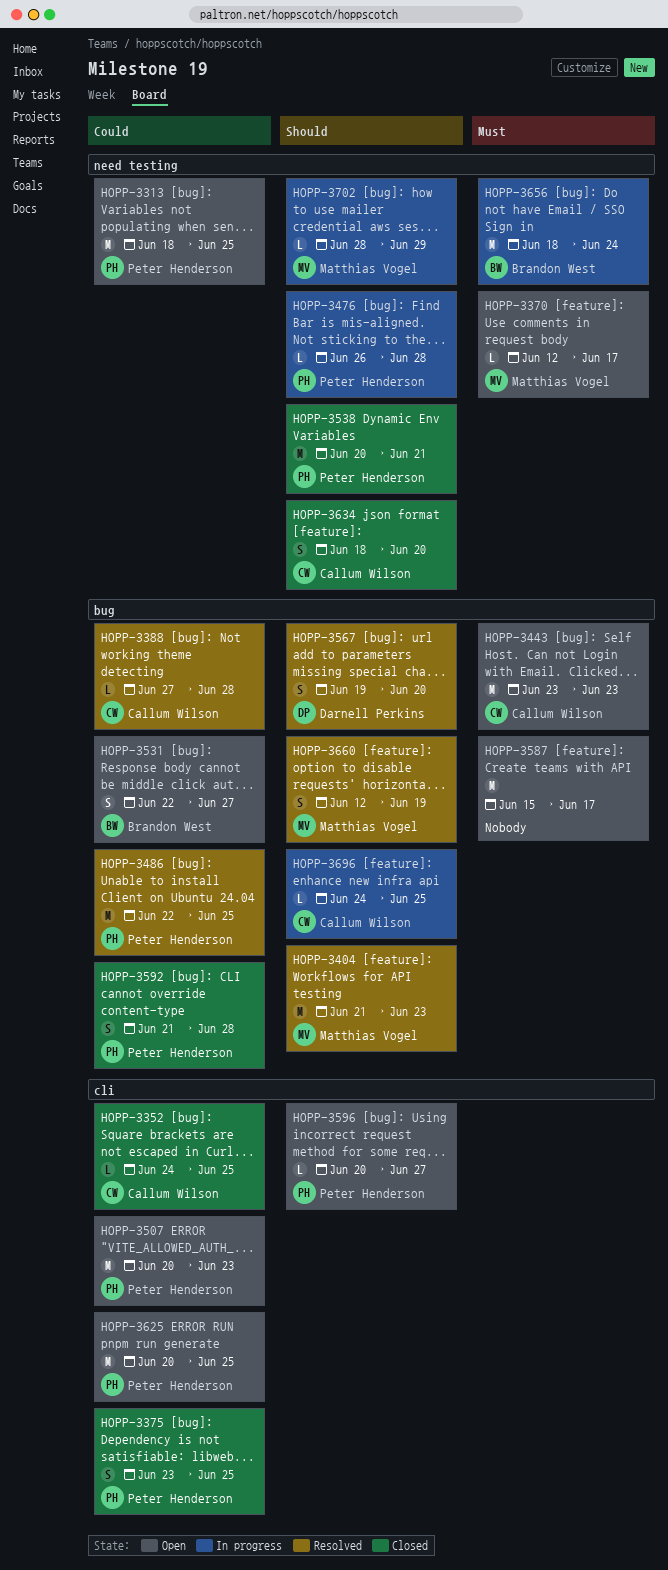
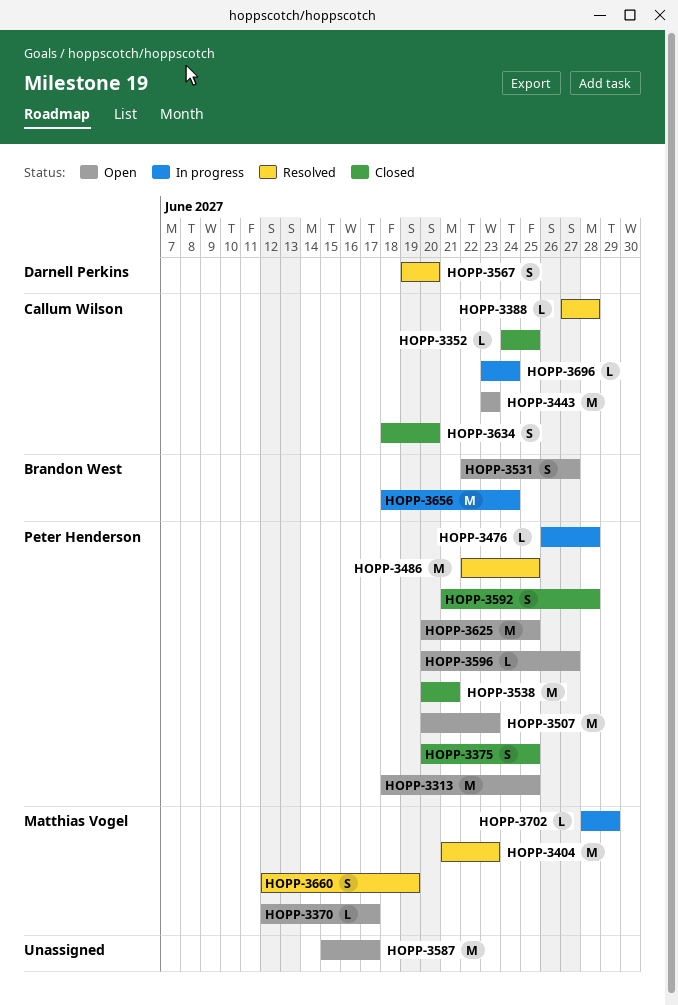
HOPP-3375, start: Jun 23 -> Jun 20
HOPP-3696, start: Jun 24 -> Jun 23
HOPP-3696, due: Jun 25 -> Jun 24

